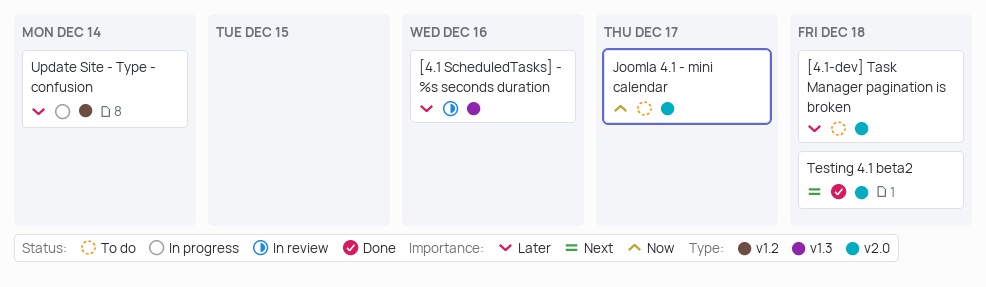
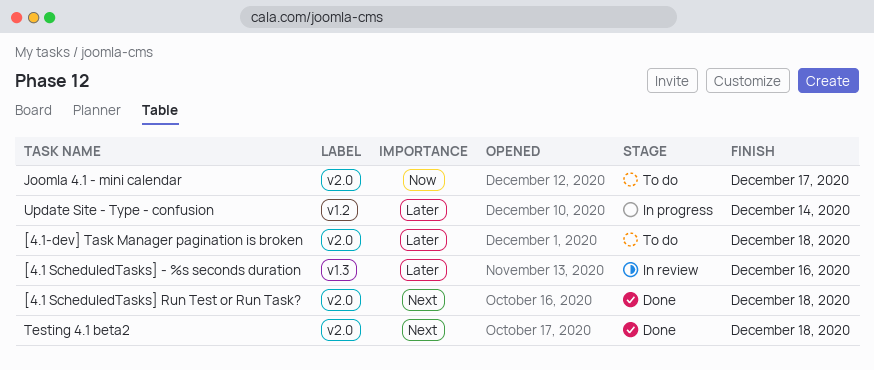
[4.1 ScheduledTasks] Run Test or Run Task?: none -> present

